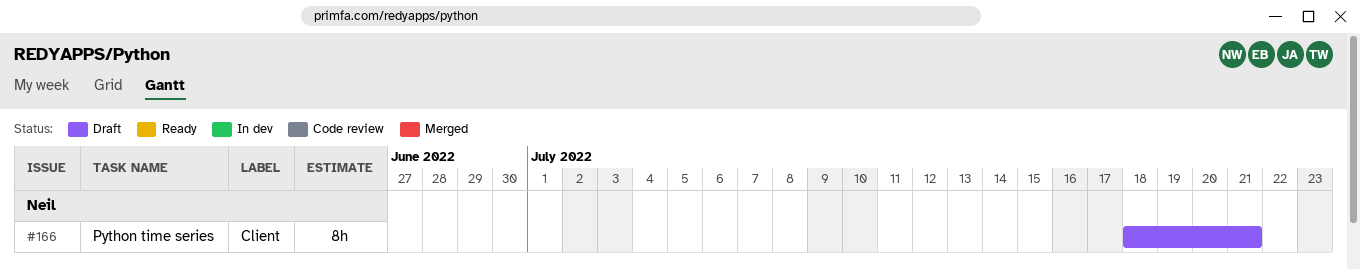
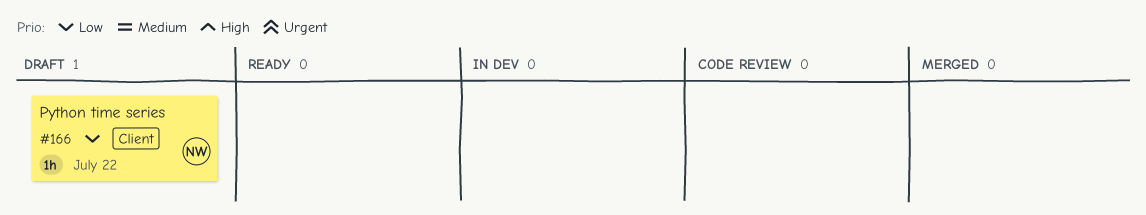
#166, estimate: 8h -> 1h
#166, due: Jul 21 -> Jul 22

